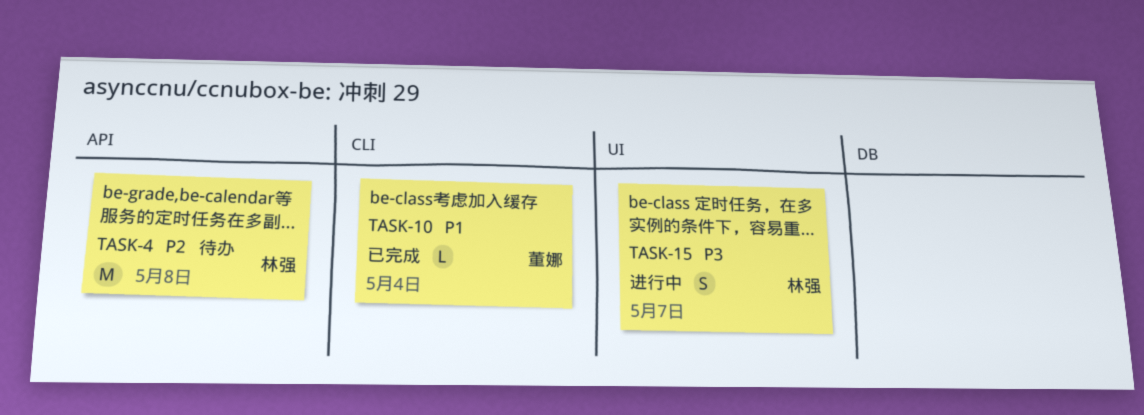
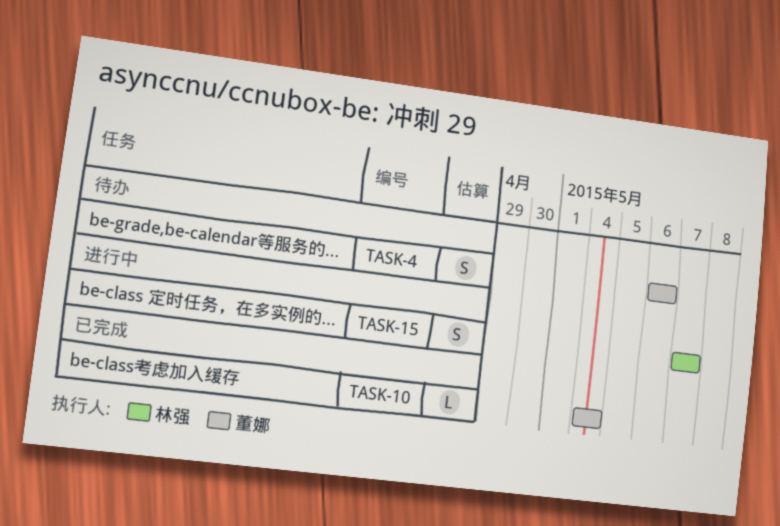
TASK-4, owner: 林强 -> 董娜
TASK-4, estimate: M -> S
TASK-4, due: May 8 -> May 6

